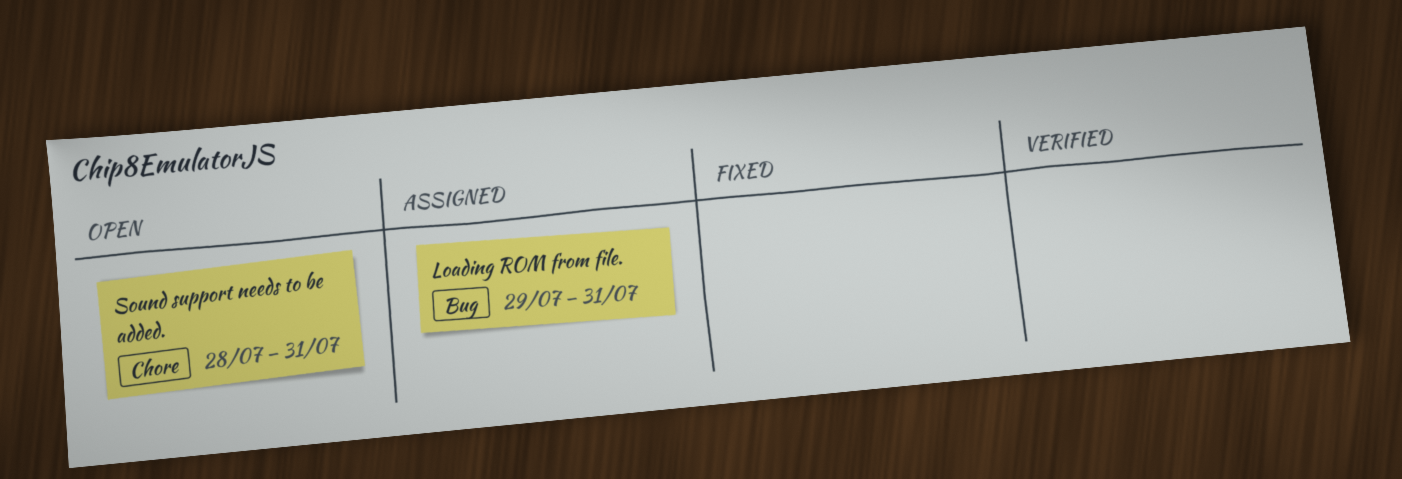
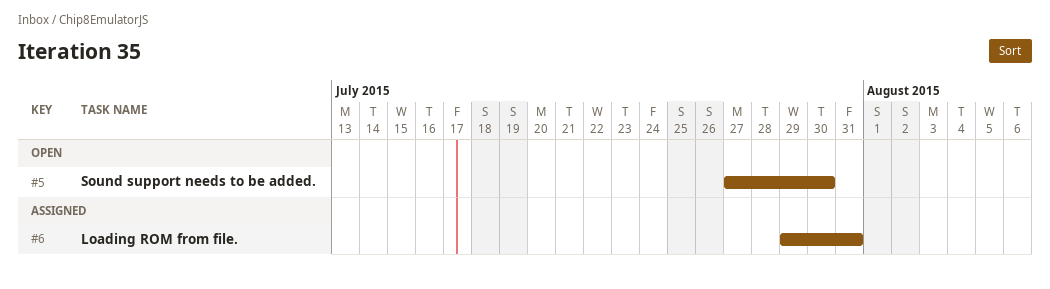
Sound support needs to be added., start: Jul 28 -> Jul 27
Sound support needs to be added., due: Jul 31 -> Jul 30

